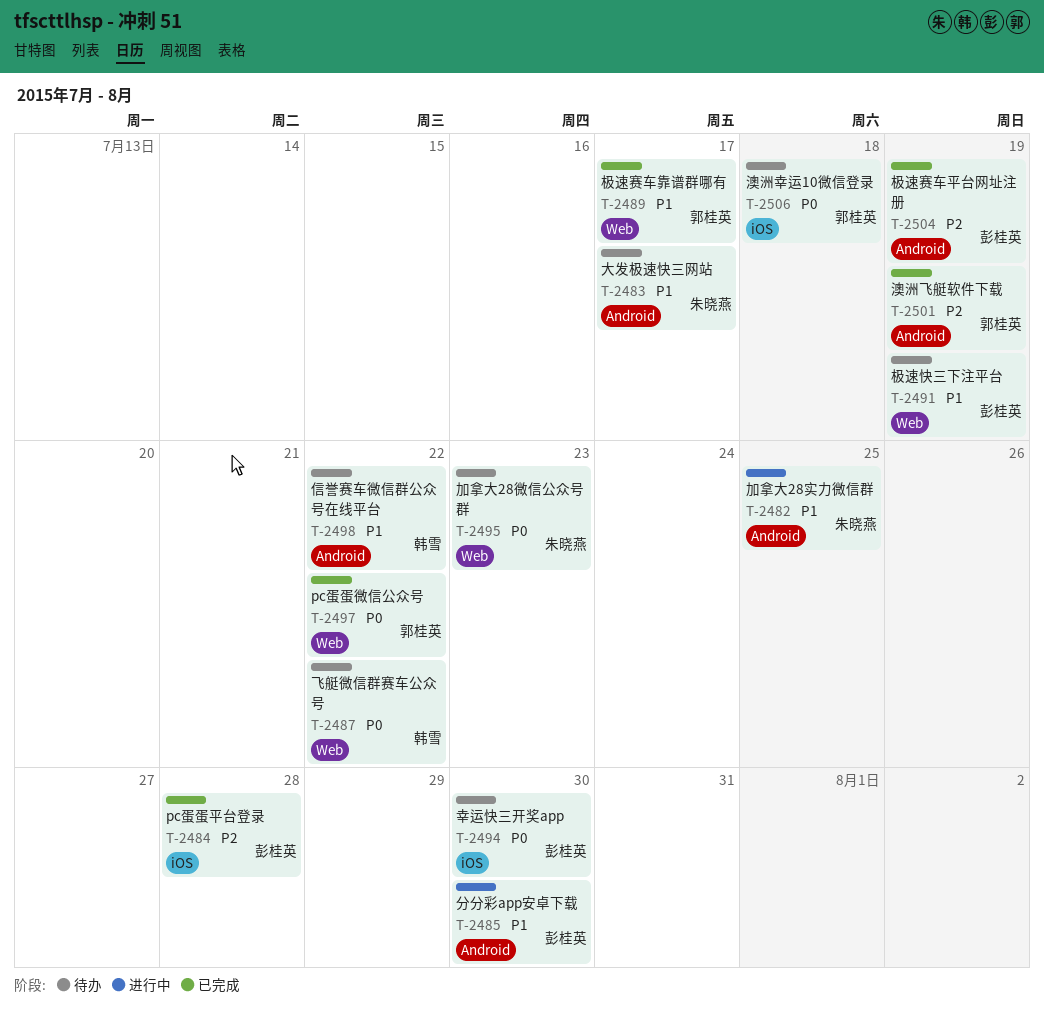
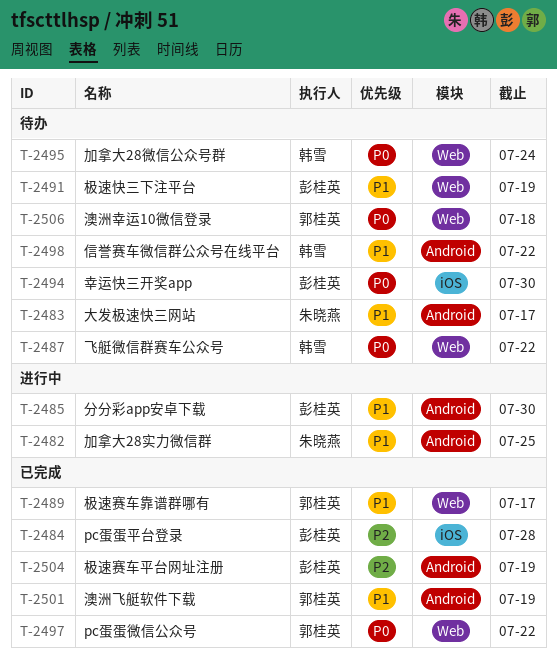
T-2495, owner: 朱晓燕 -> 韩雪
T-2495, due: Jul 23 -> Jul 24
T-2501, priority: P2 -> P1
T-2506, label: iOS -> Web

